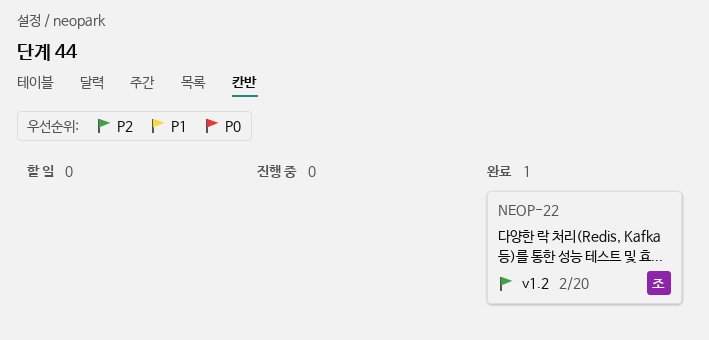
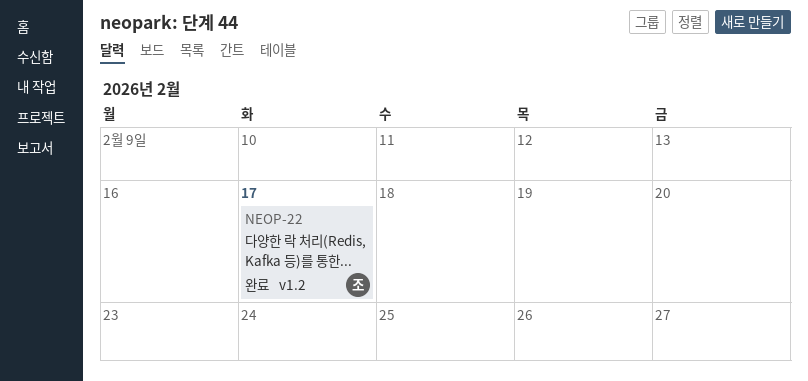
NEOP-22, due: Feb 20 -> Feb 17

